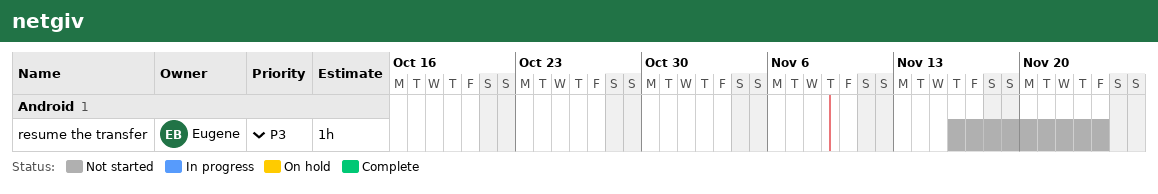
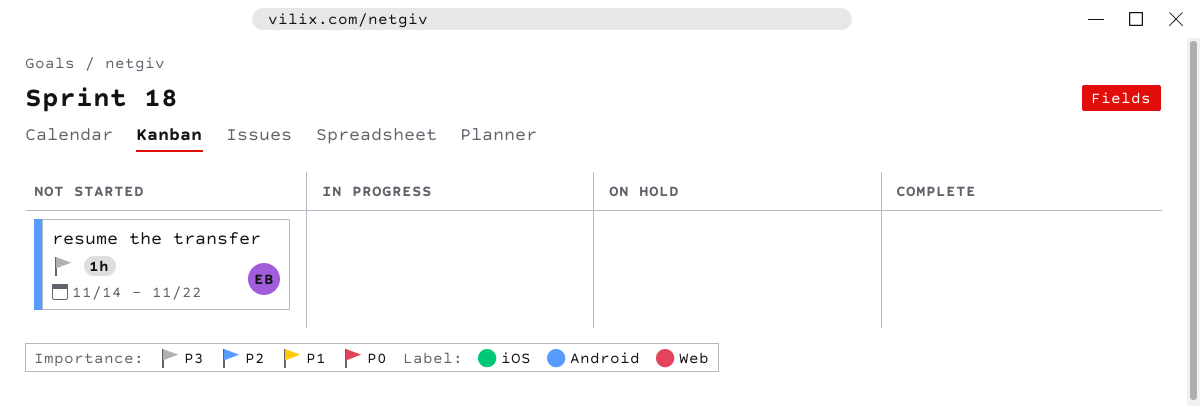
resume the transfer, start: Nov 16 -> Nov 14
resume the transfer, due: Nov 24 -> Nov 22

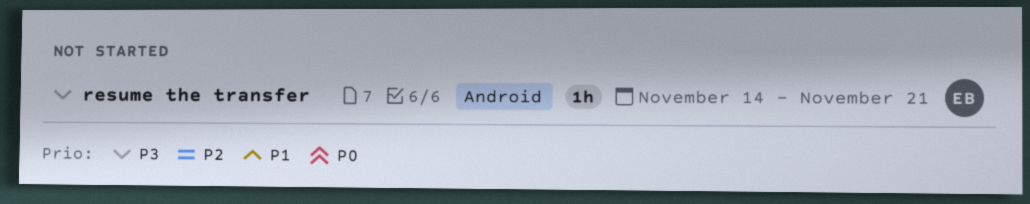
resume the transfer, due: Nov 22 -> Nov 21

